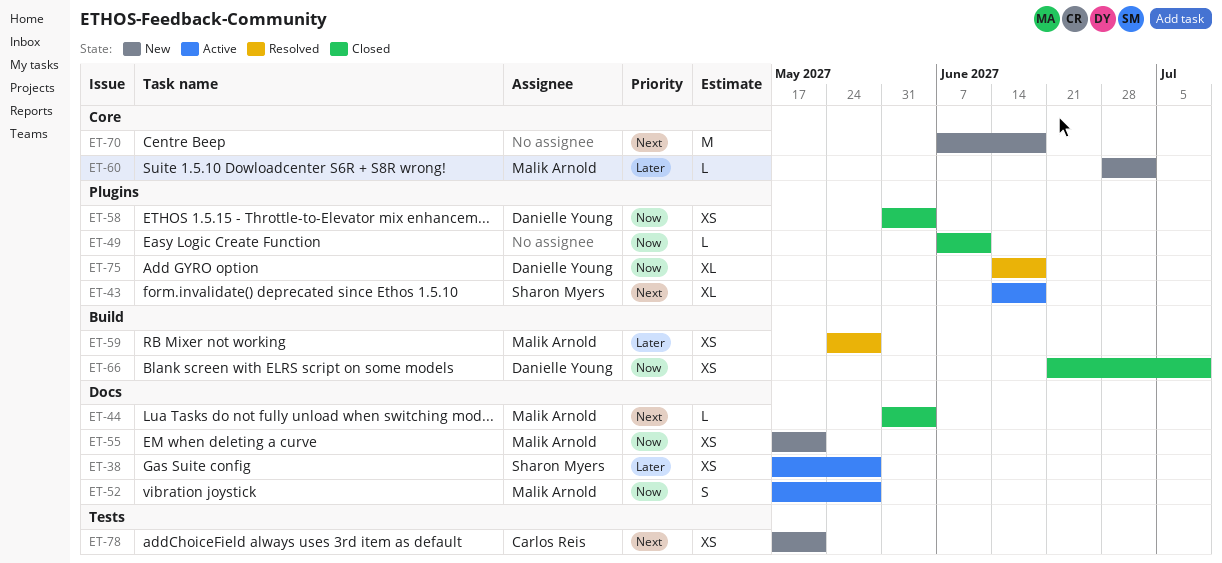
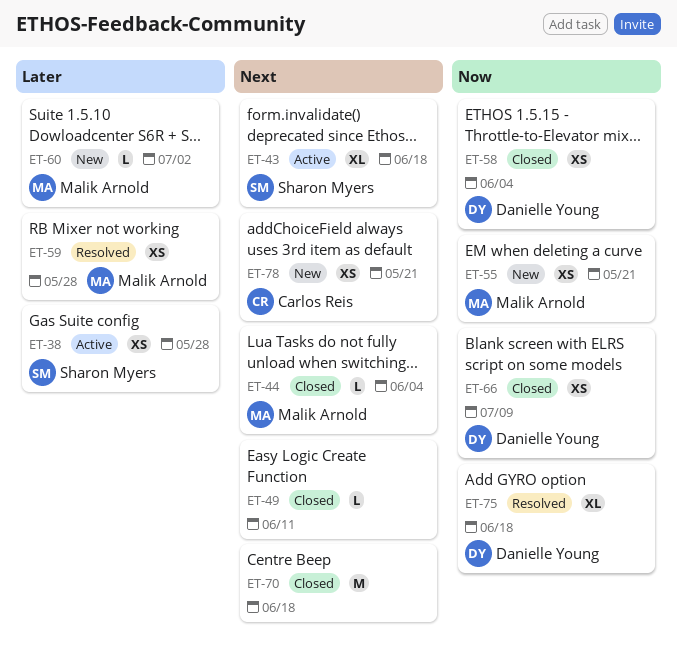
ET-49, priority: Now -> Next
ET-52: present -> none
ET-70, status: New -> Closed

